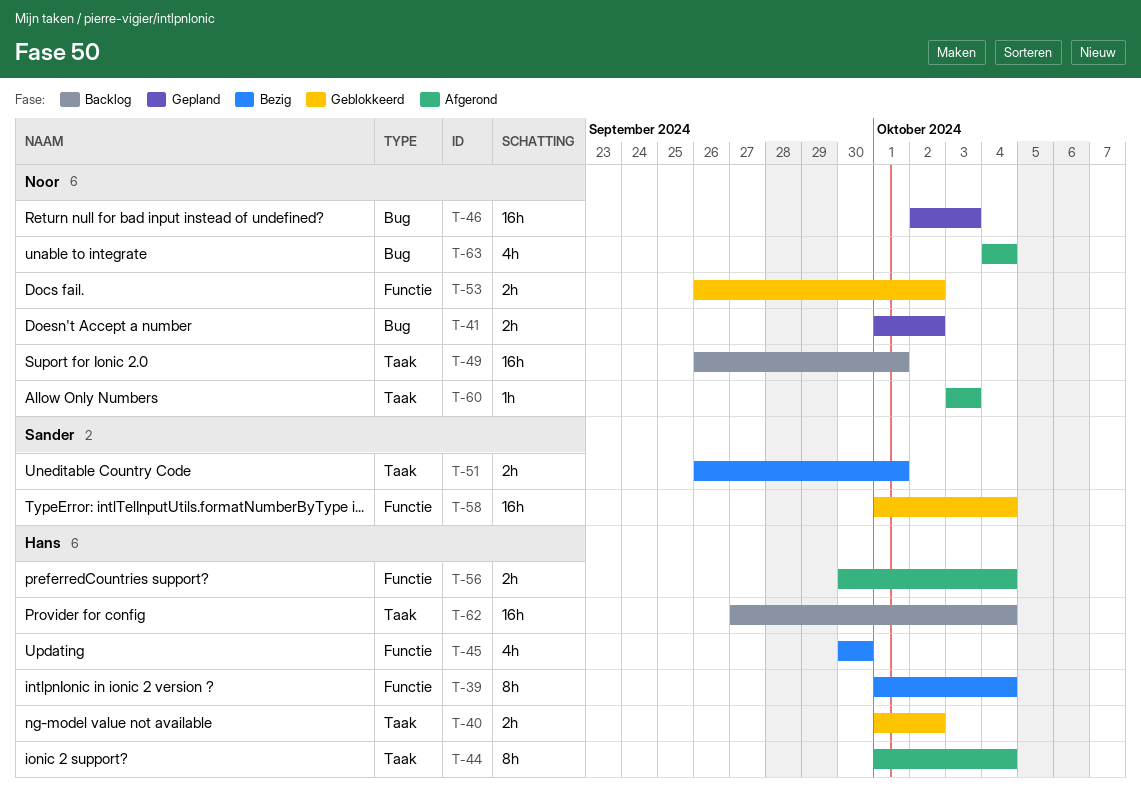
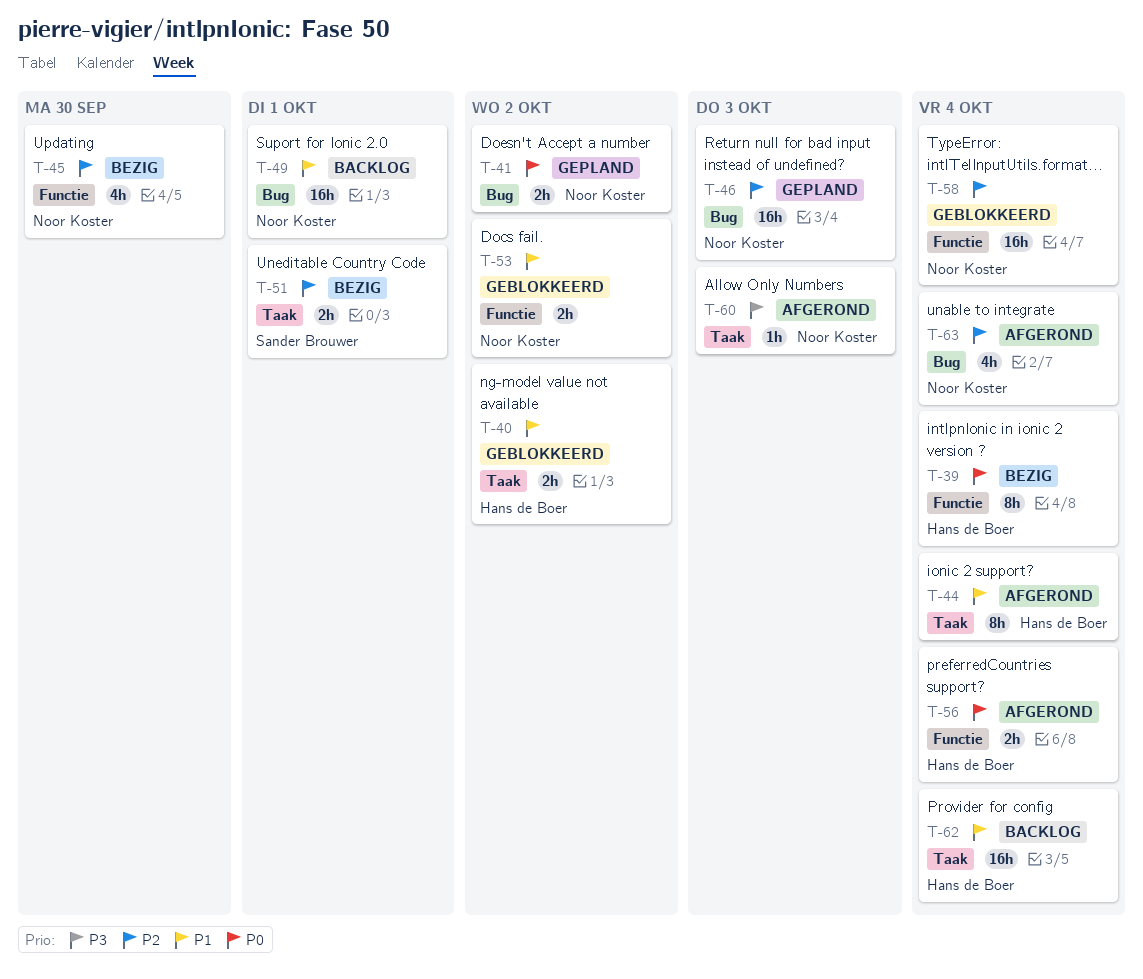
T-45, owner: Hans de Boer -> Noor Koster
T-49, label: Taak -> Bug
T-58, owner: Sander Brouwer -> Noor Koster

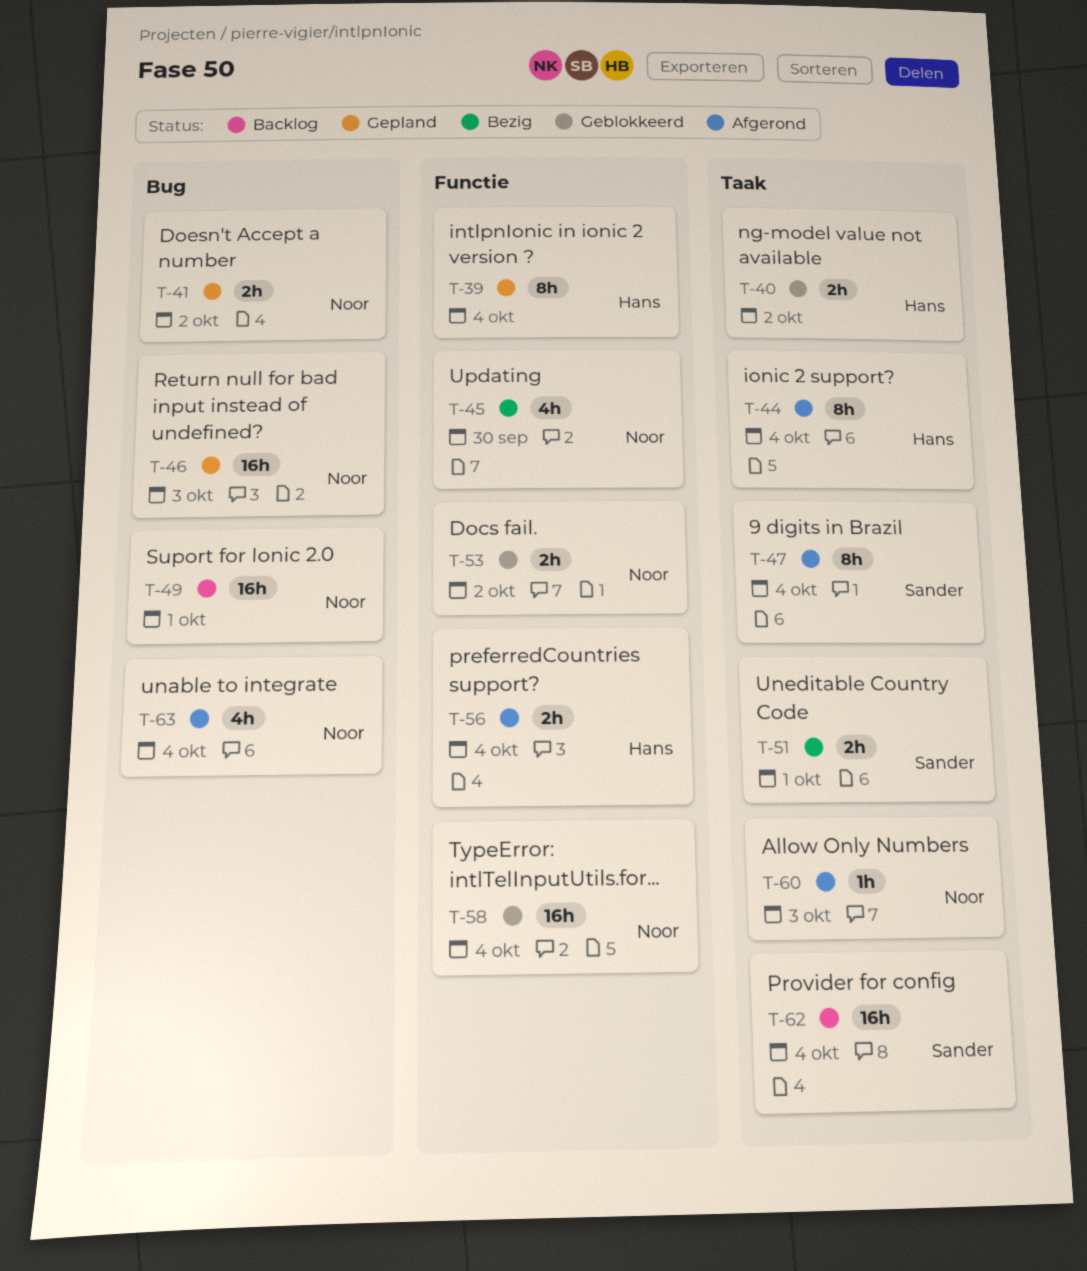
T-39, status: Bezig -> Gepland
T-47: none -> present
T-62, owner: Hans de Boer -> Sander Brouwer

